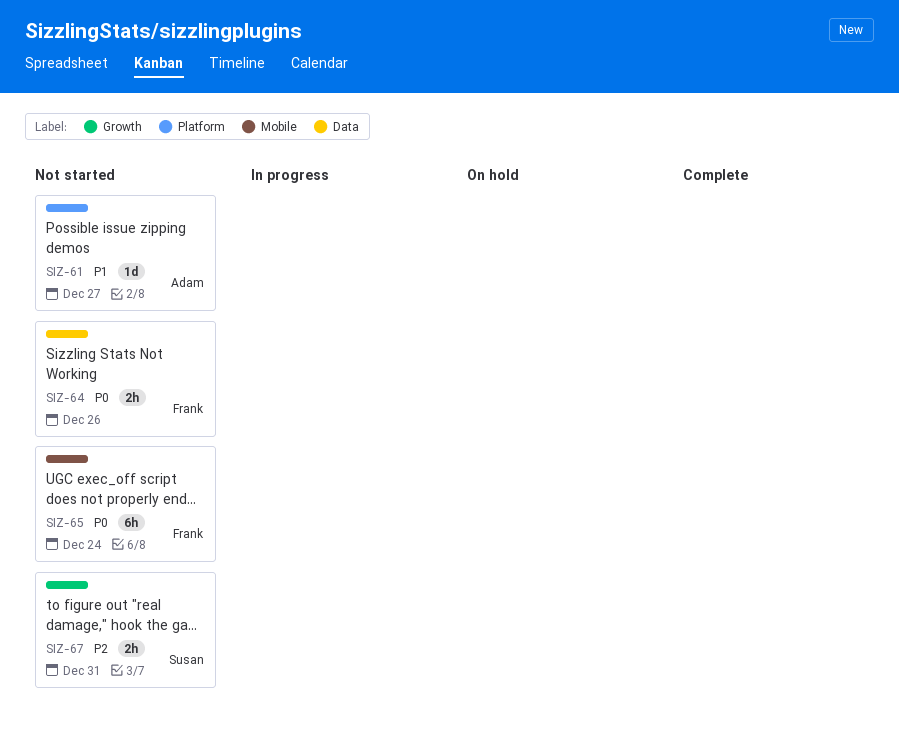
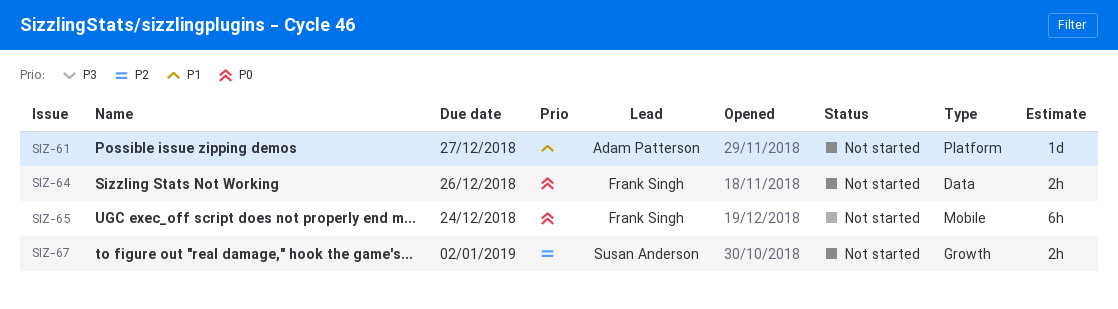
SIZ-67, due: Dec 31 -> Jan 2

